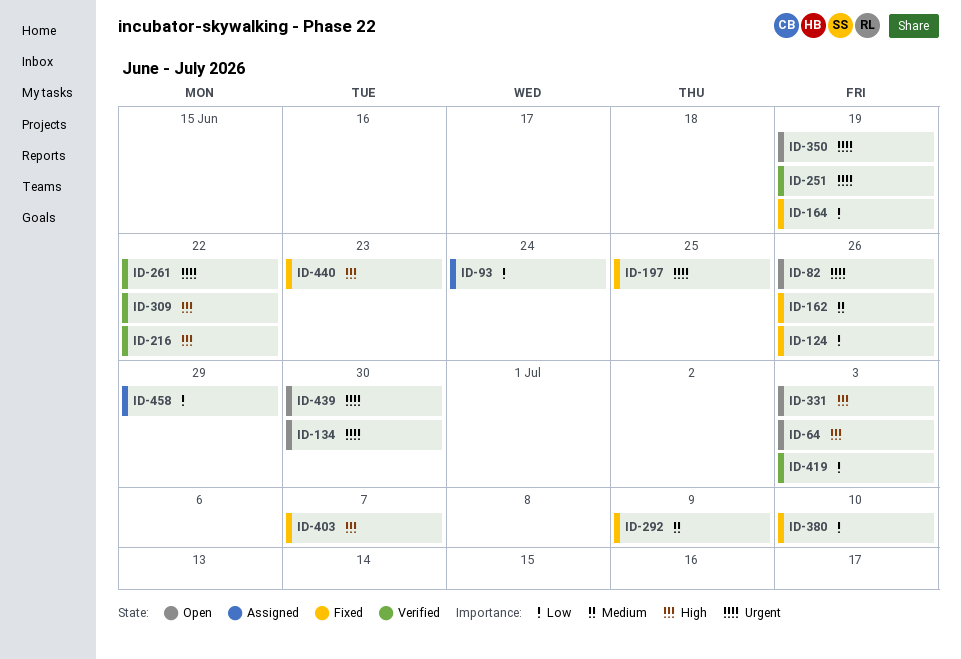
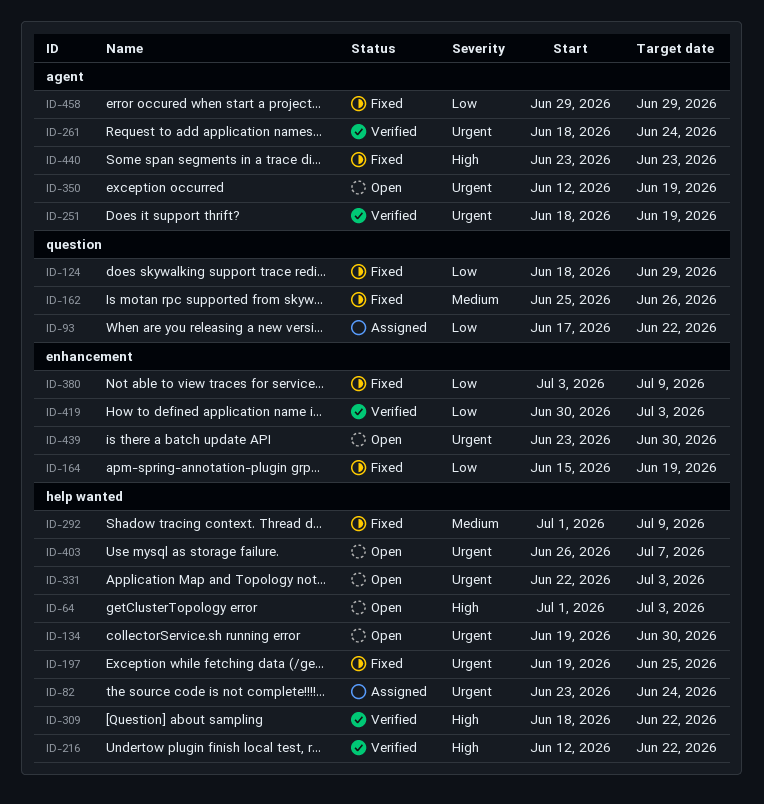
ID-82, status: Open -> Assigned
ID-82, due: Jun 26 -> Jun 24
ID-93, due: Jun 24 -> Jun 22
ID-124, due: Jun 26 -> Jun 29
ID-261, due: Jun 22 -> Jun 24
ID-331, priority: High -> Urgent
ID-380, due: Jul 10 -> Jul 9
ID-403, status: Fixed -> Open
ID-403, priority: High -> Urgent
ID-458, status: Assigned -> Fixed

